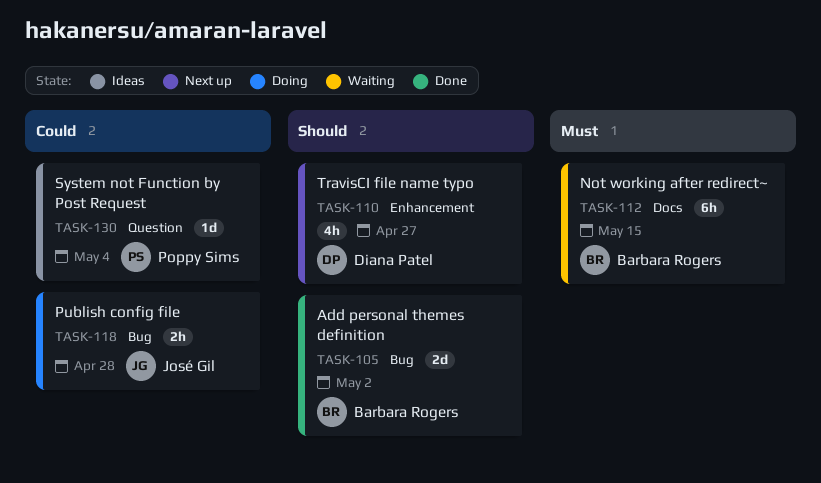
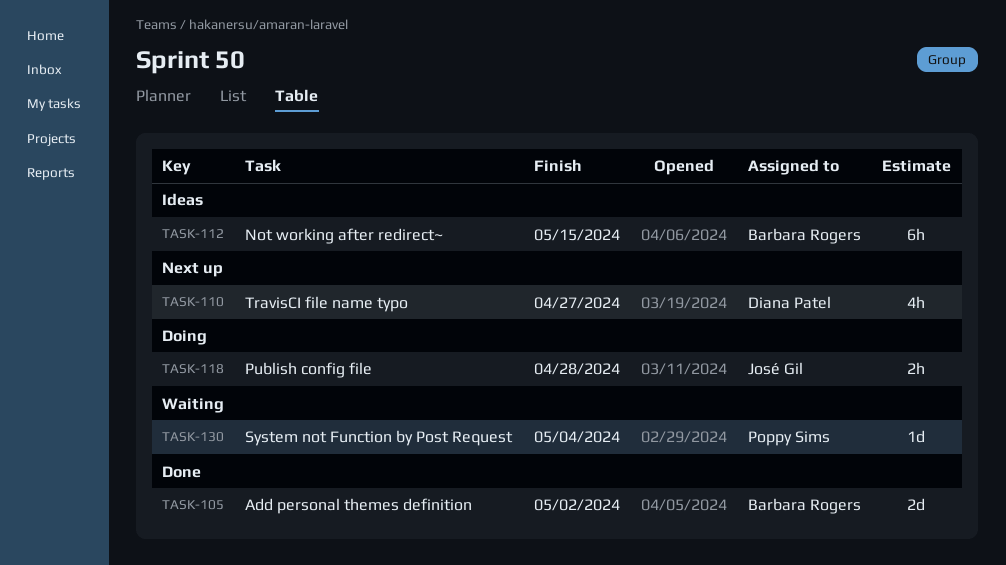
TASK-112, status: Waiting -> Ideas
TASK-130, status: Ideas -> Waiting

